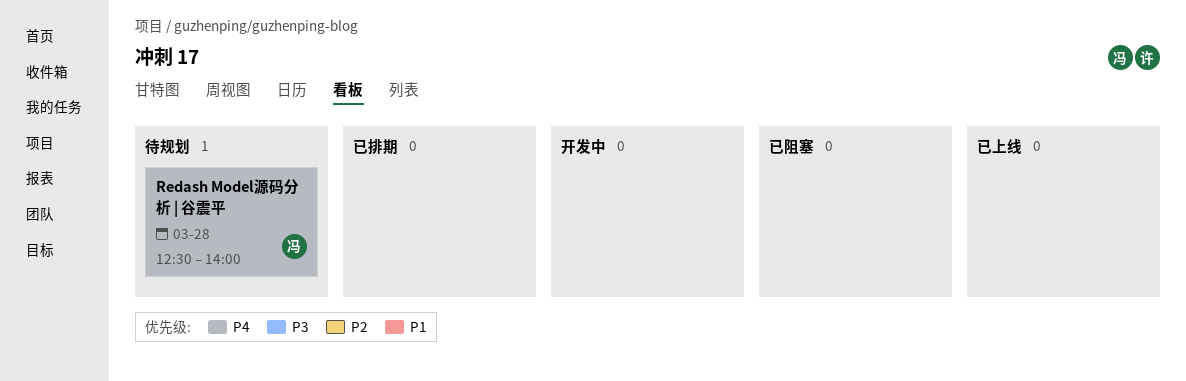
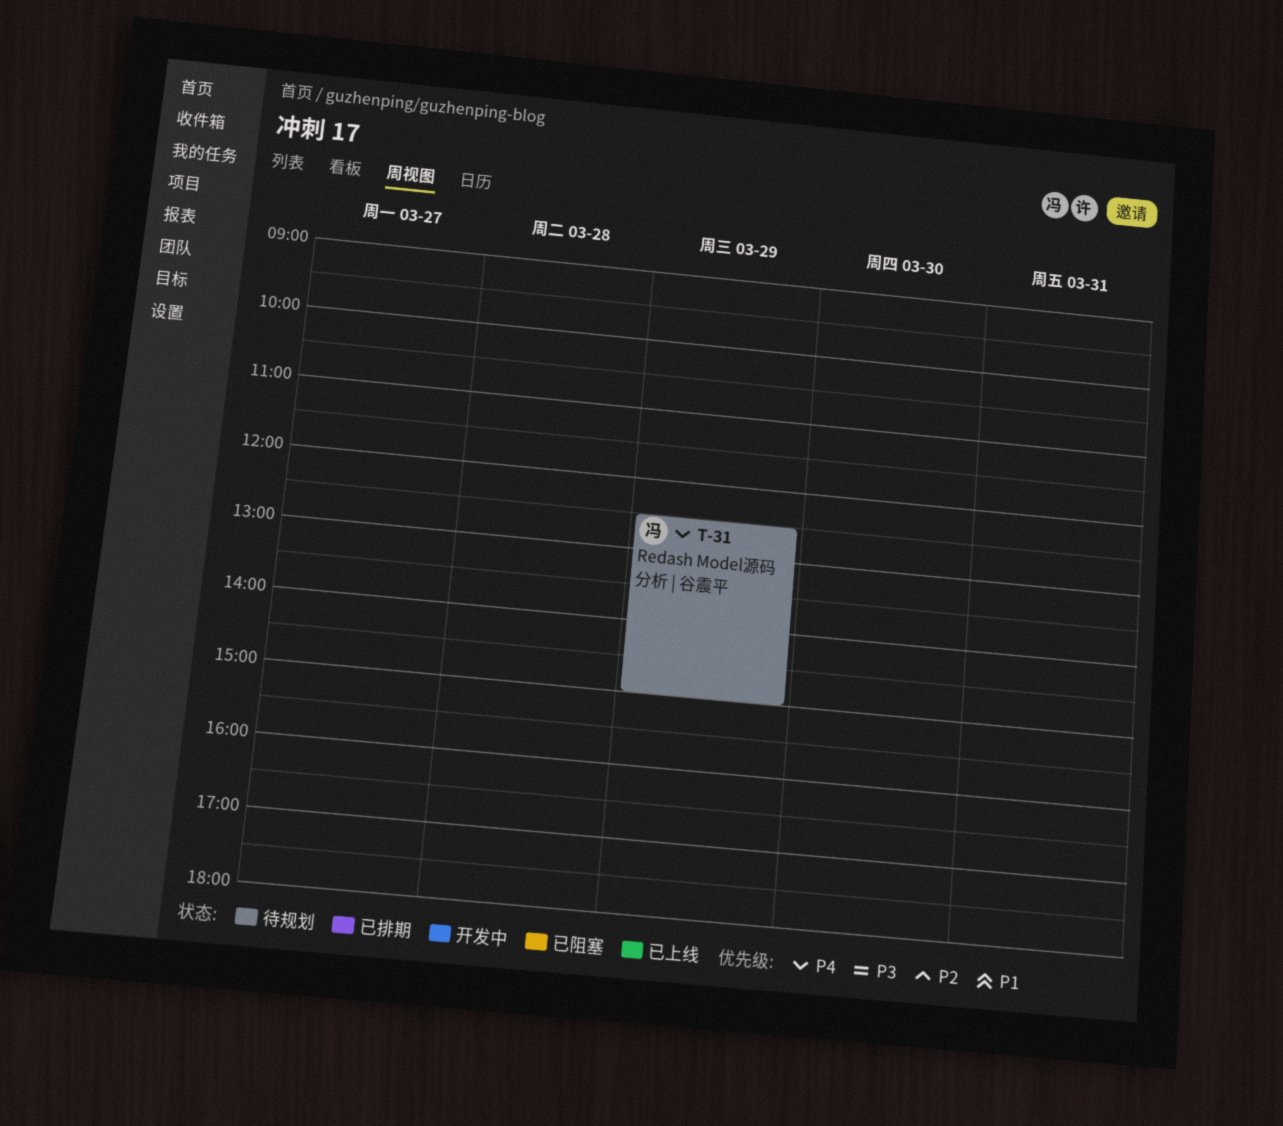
Redash Model源码分析 | 谷震平, day: Mar 28 -> Mar 29
Redash Model源码分析 | 谷震平, ends: 14:00 -> 15:00

